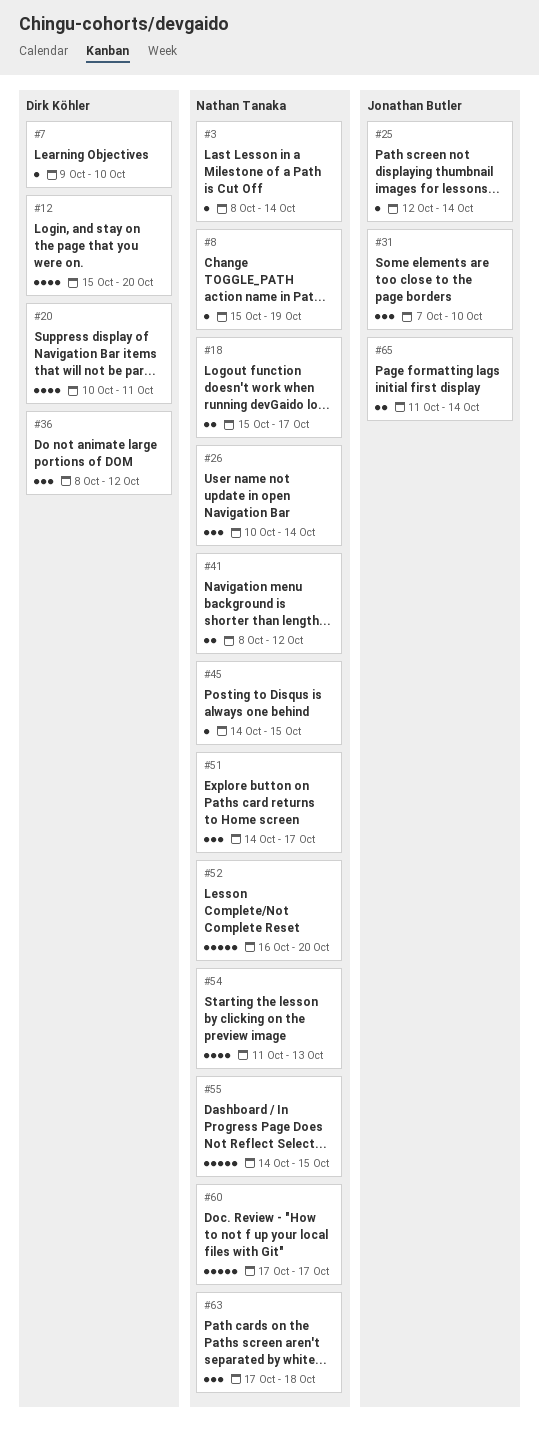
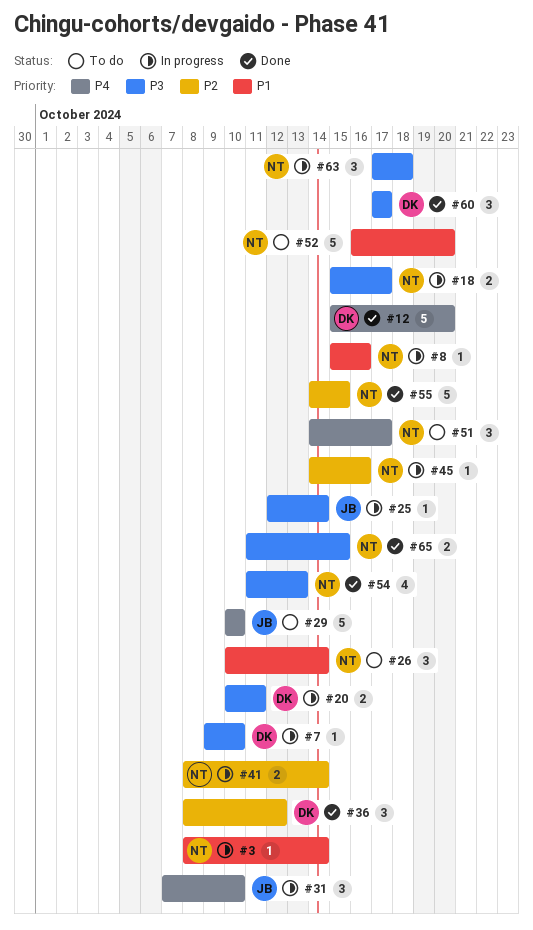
#8, due: Oct 19 -> Oct 16
#12, estimate: 4 -> 5
#20, estimate: 4 -> 2
#29: none -> present
#41, due: Oct 12 -> Oct 14
#45, due: Oct 15 -> Oct 16
#60, owner: Nathan Tanaka -> Dirk Köhler
#60, estimate: 5 -> 3
#65, owner: Jonathan Butler -> Nathan Tanaka
#65, due: Oct 14 -> Oct 15

